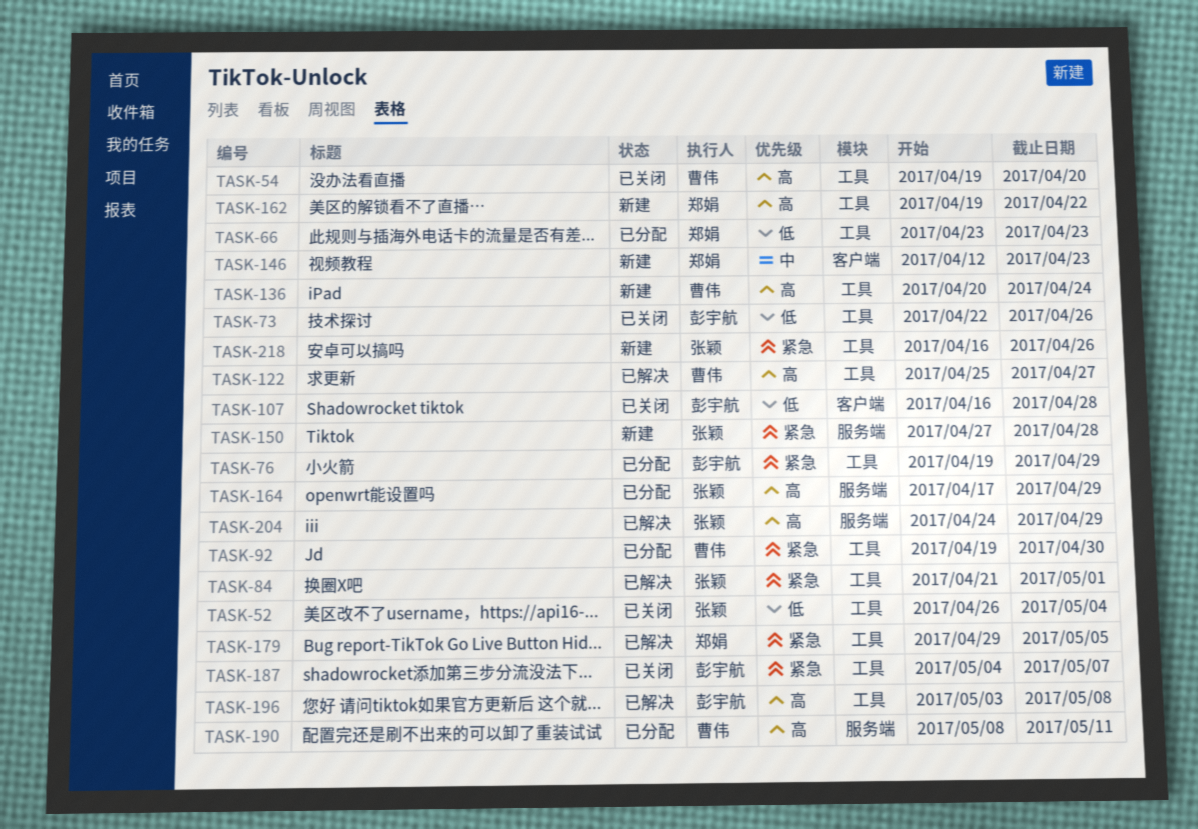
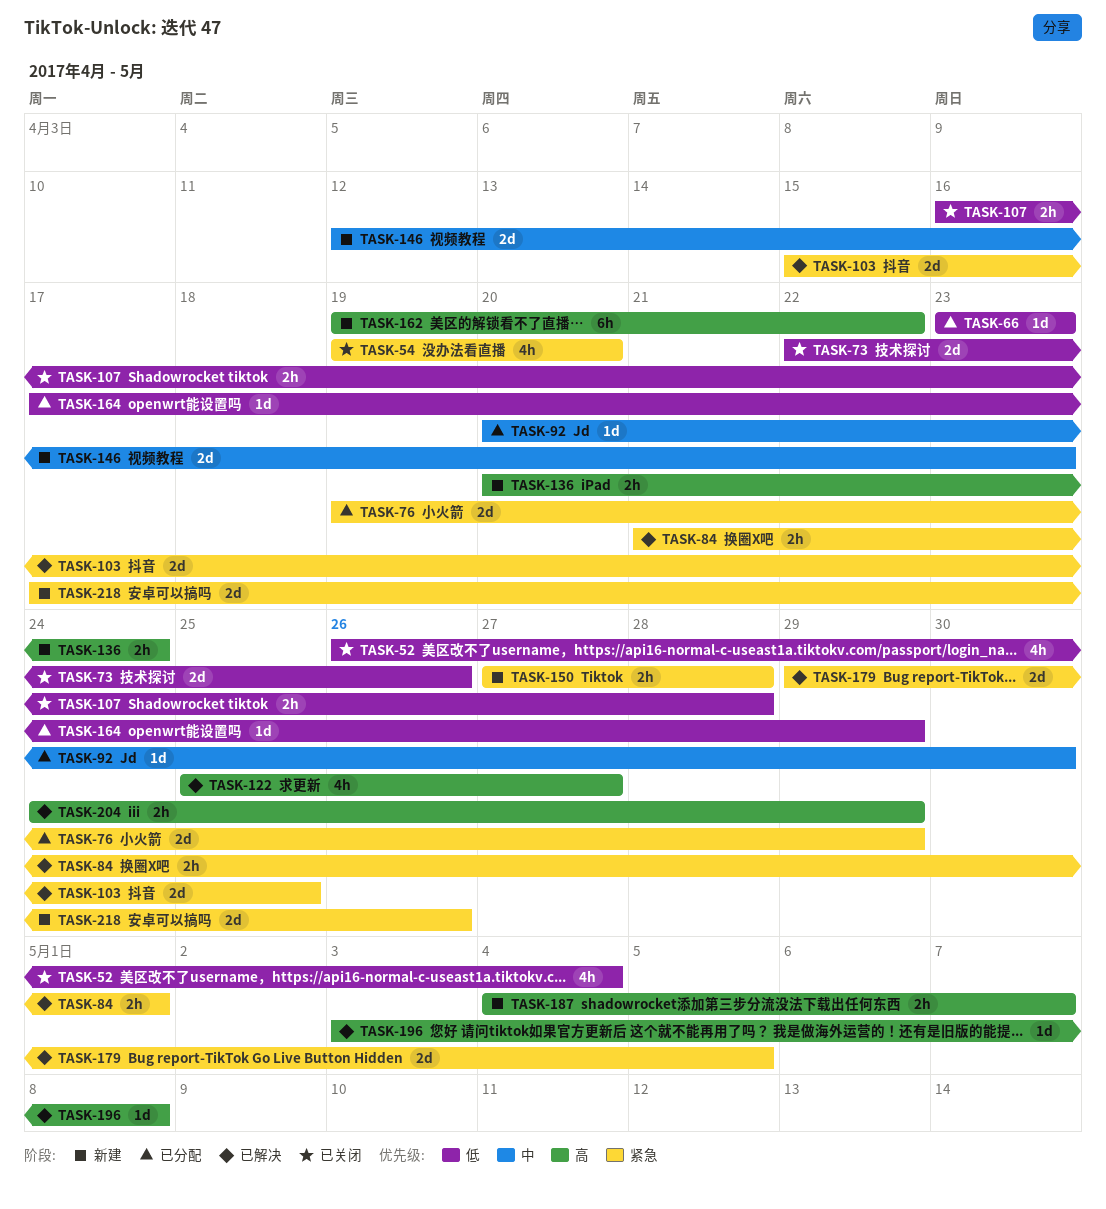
TASK-54, priority: 高 -> 紧急
TASK-92, priority: 紧急 -> 中
TASK-92, start: Apr 19 -> Apr 20
TASK-103: none -> present
TASK-164, priority: 高 -> 低
TASK-187, status: 已关闭 -> 新建
TASK-187, priority: 紧急 -> 高
TASK-190: present -> none
TASK-218, start: Apr 16 -> Apr 17

